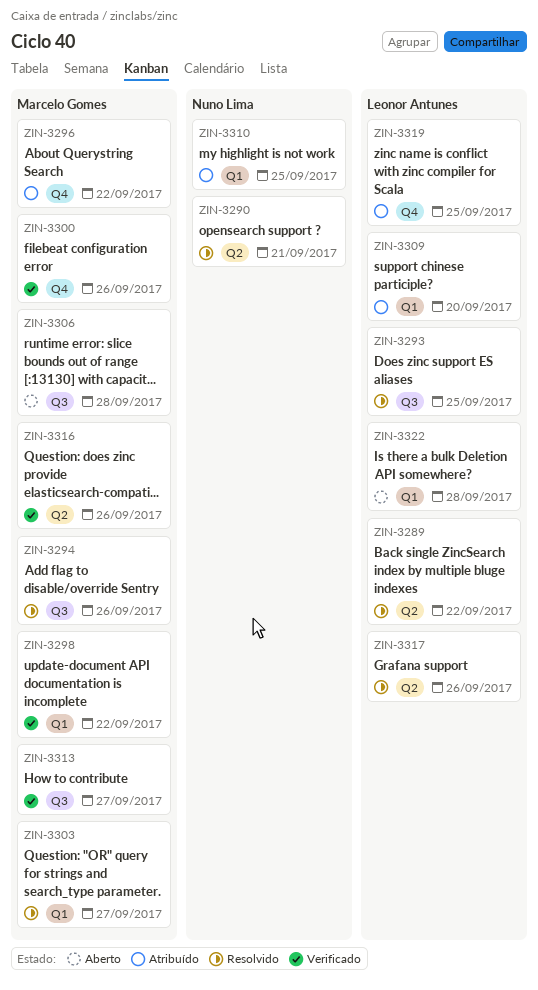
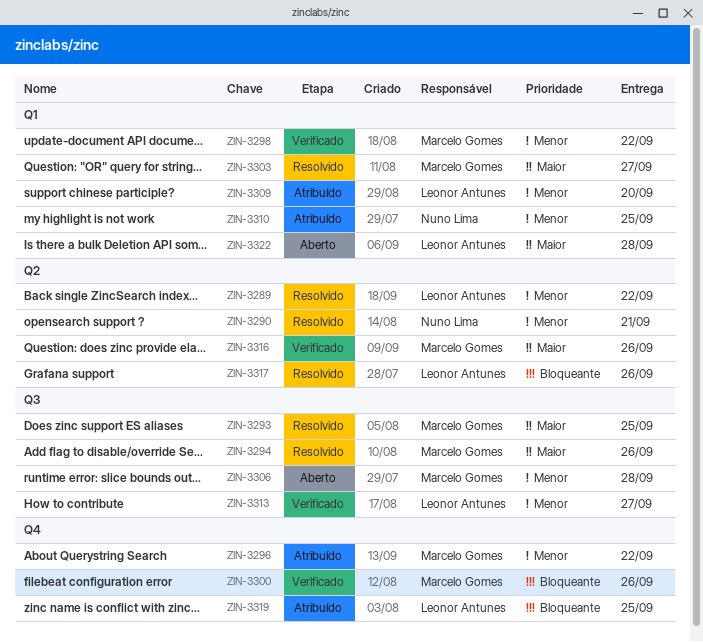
ZIN-3293, owner: Leonor Antunes -> Marcelo Gomes
ZIN-3313, owner: Marcelo Gomes -> Leonor Antunes

